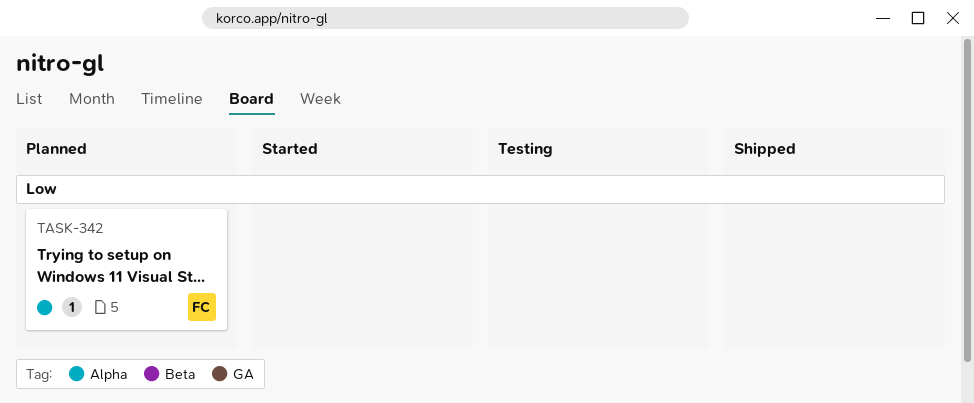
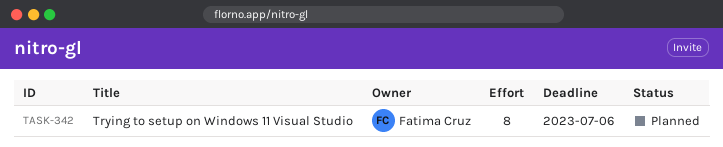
TASK-342, estimate: 1 -> 8

